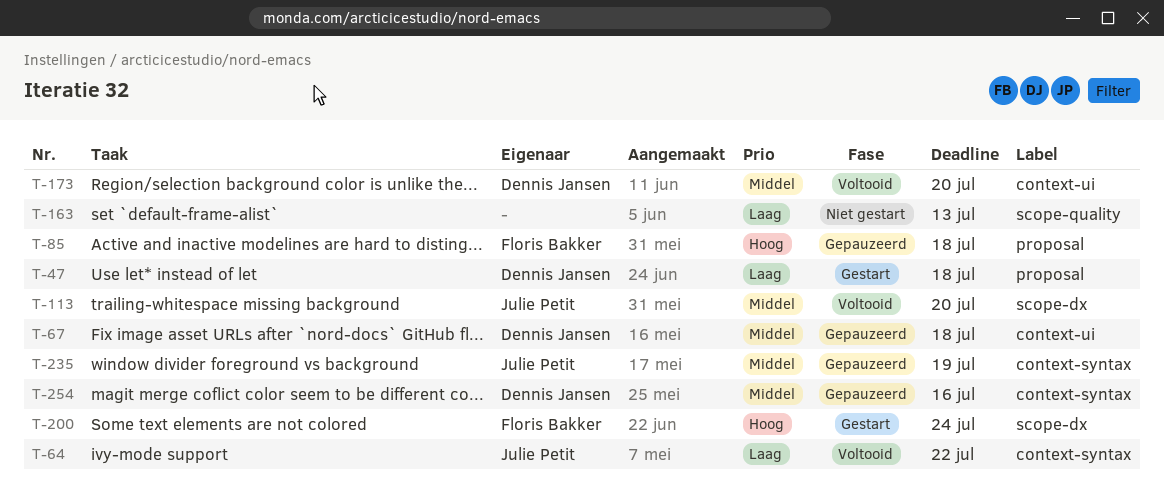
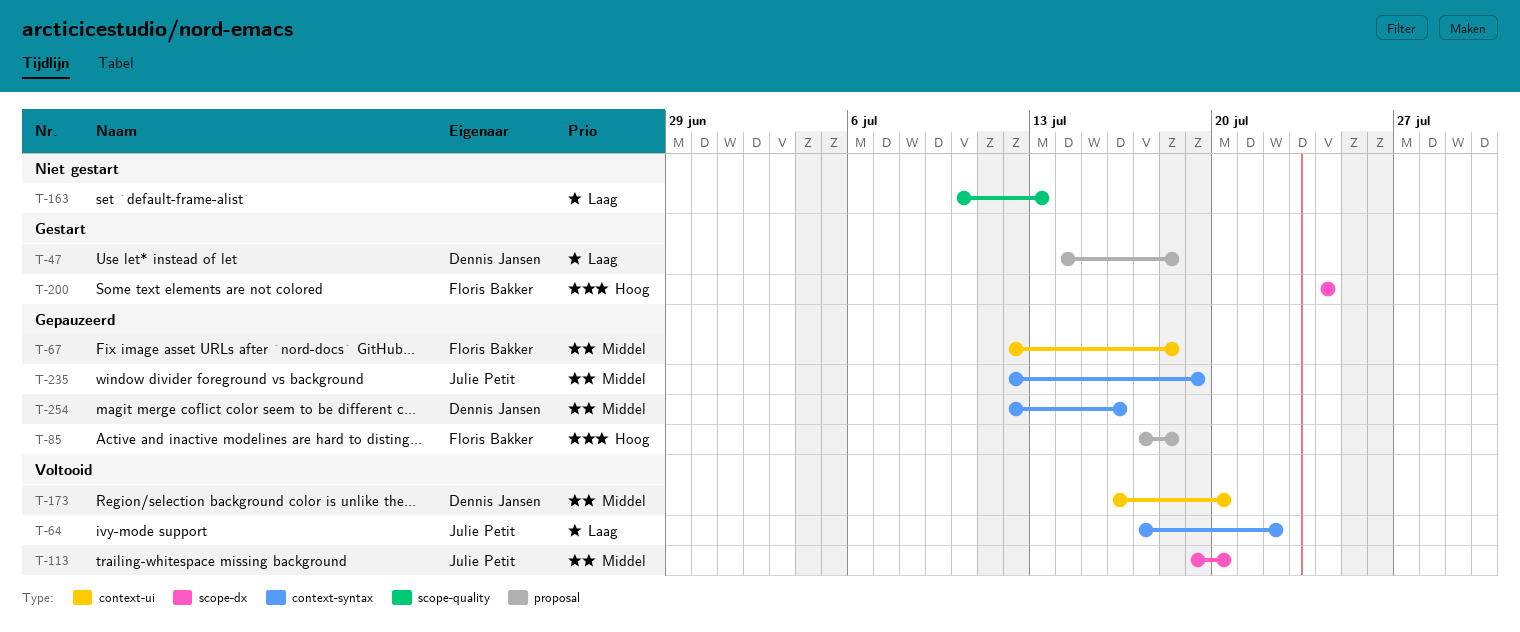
T-67, owner: Dennis Jansen -> Floris Bakker

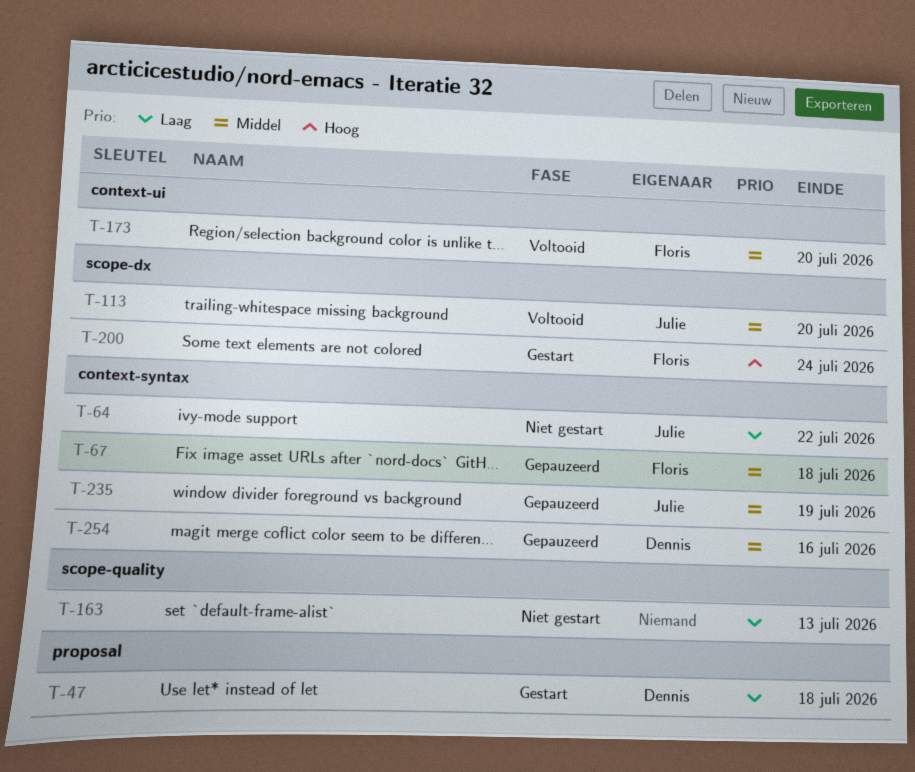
T-64, status: Voltooid -> Niet gestart
T-67, label: context-ui -> context-syntax
T-85: present -> none
T-173, owner: Dennis Jansen -> Floris Bakker

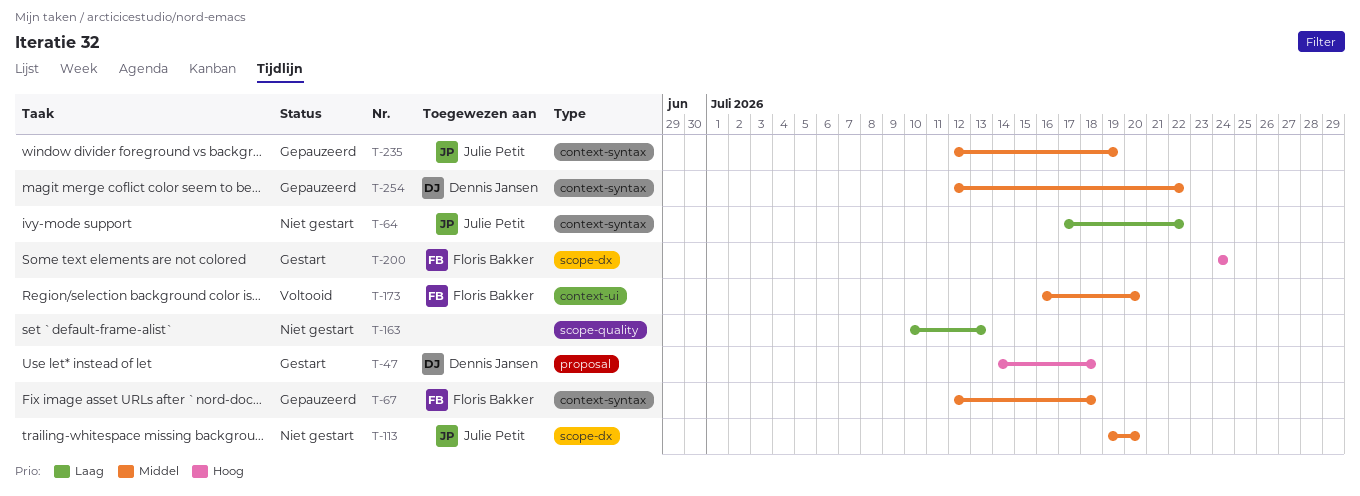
T-47, priority: Laag -> Hoog
T-113, status: Voltooid -> Niet gestart
T-254, due: Jul 16 -> Jul 22

